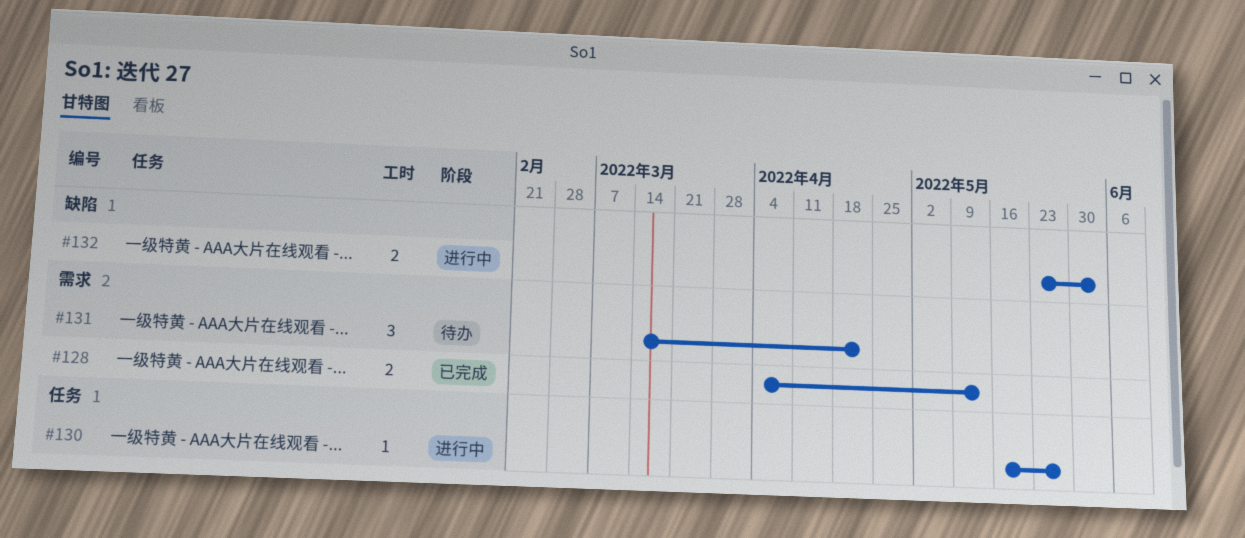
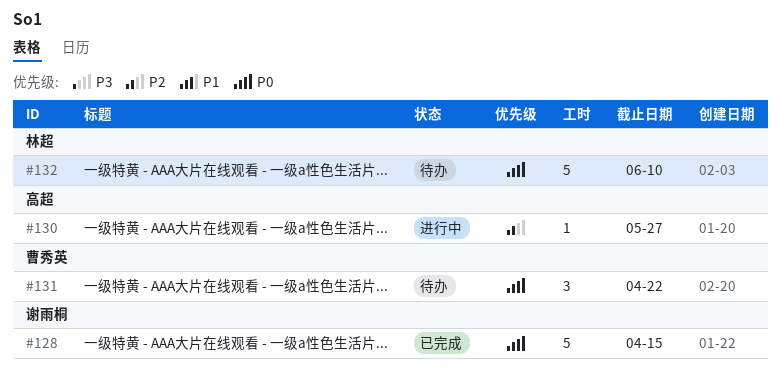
#128, estimate: 2 -> 5
#128, due: May 13 -> Apr 15
#132, status: 进行中 -> 待办
#132, estimate: 2 -> 5
#132, due: Jun 3 -> Jun 10

